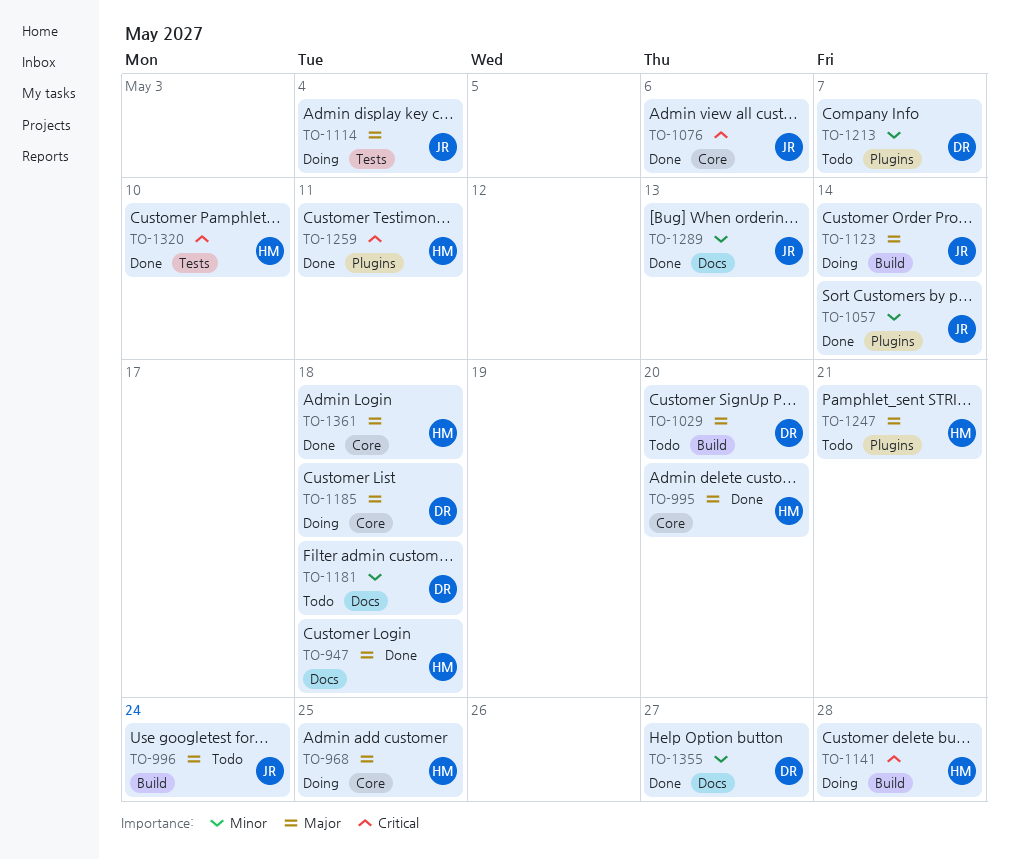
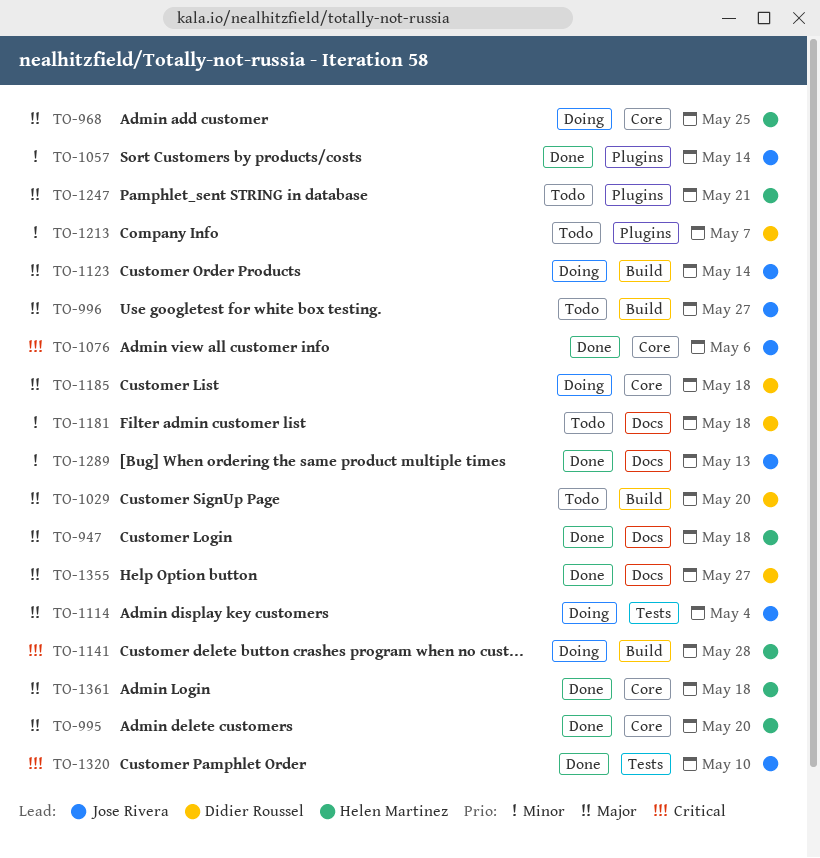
TO-996, due: May 24 -> May 27
TO-1259: present -> none
TO-1320, owner: Helen Martinez -> Jose Rivera
TO-1355, priority: Minor -> Major

